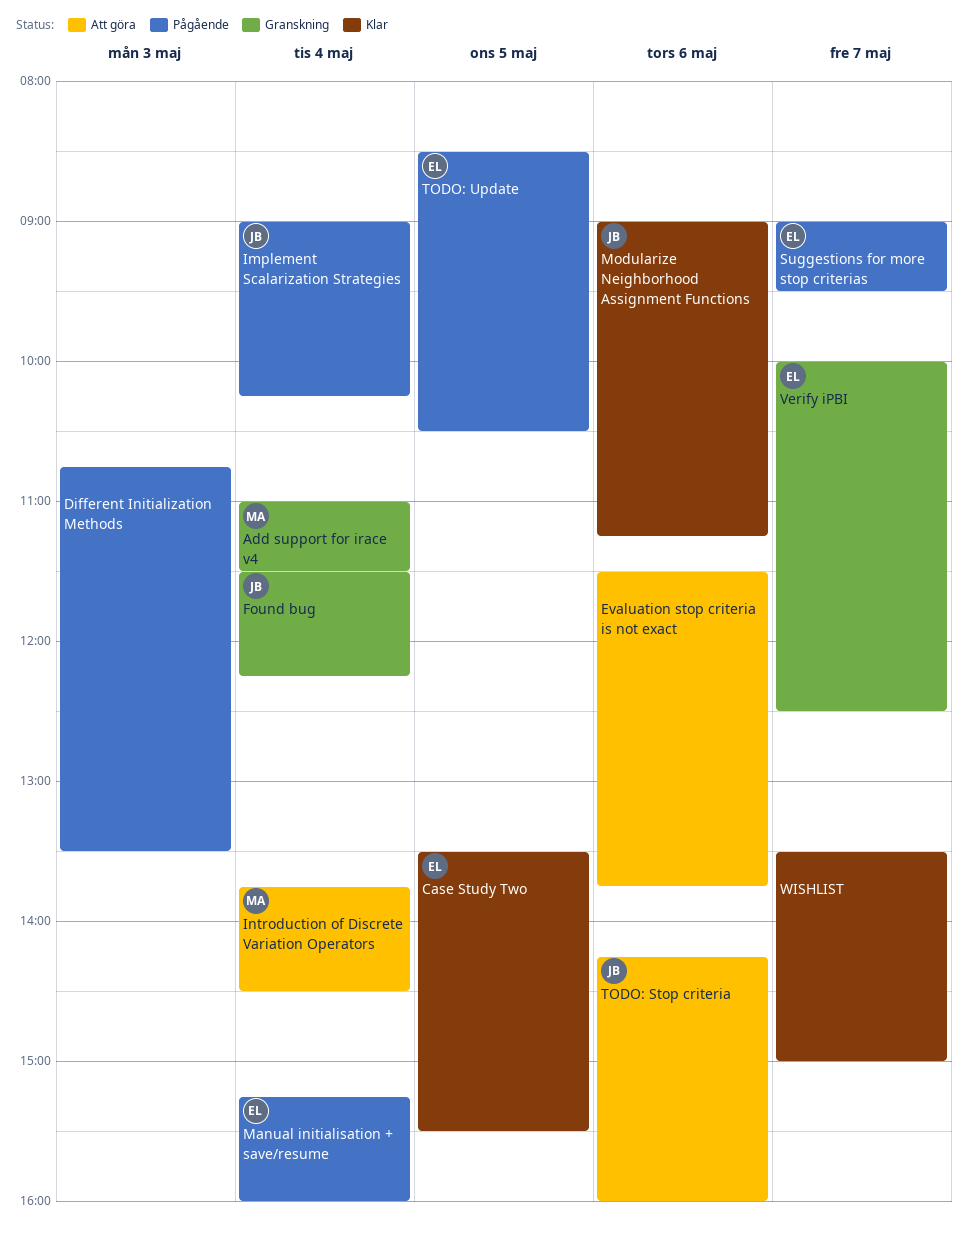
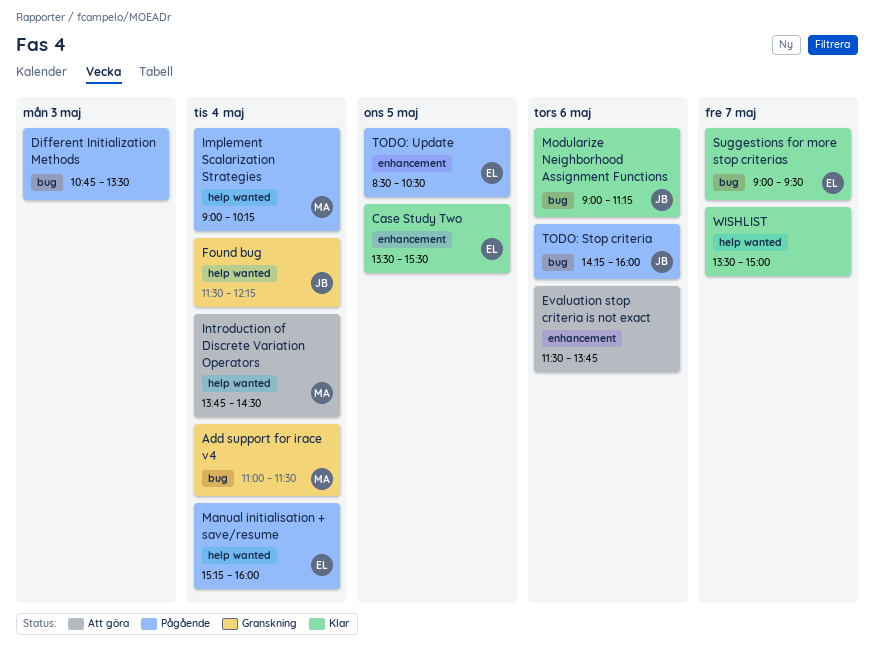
Implement Scalarization Strategies, owner: JB -> MA
Suggestions for more stop criterias, status: Pågående -> Klar
TODO: Stop criteria, status: Att göra -> Pågående
Verify iPBI: present -> none

